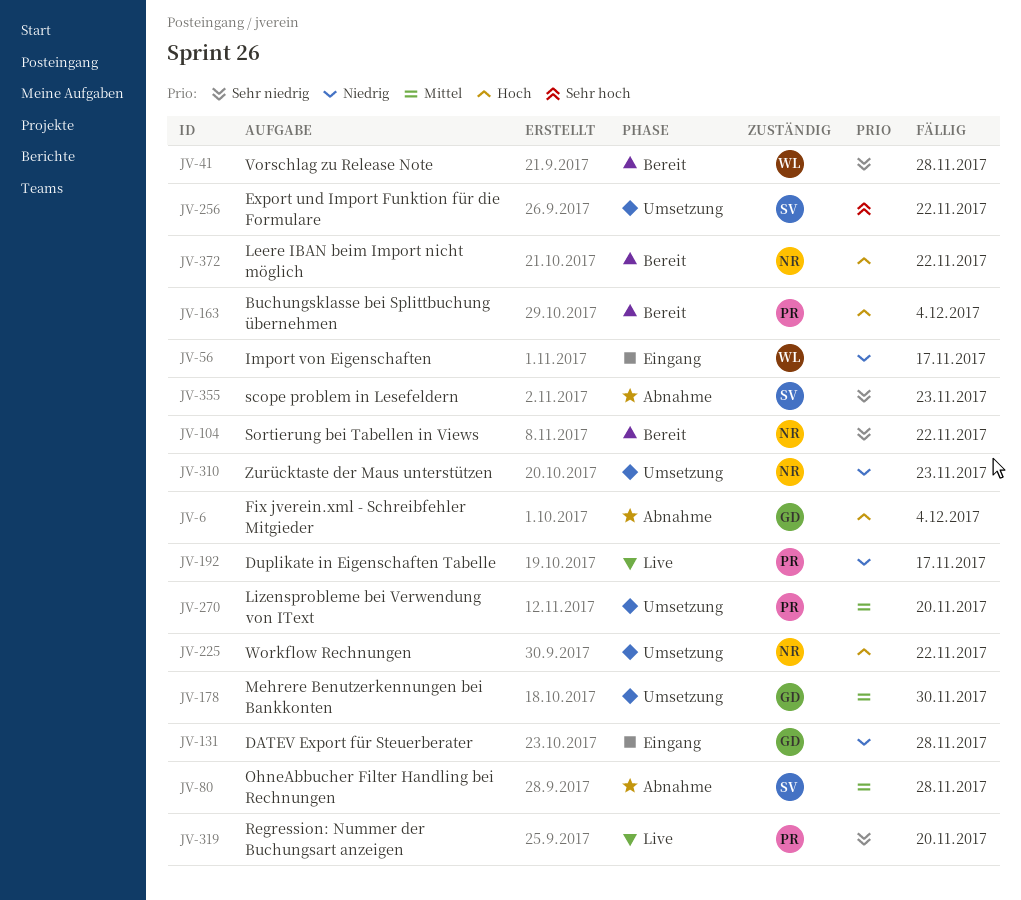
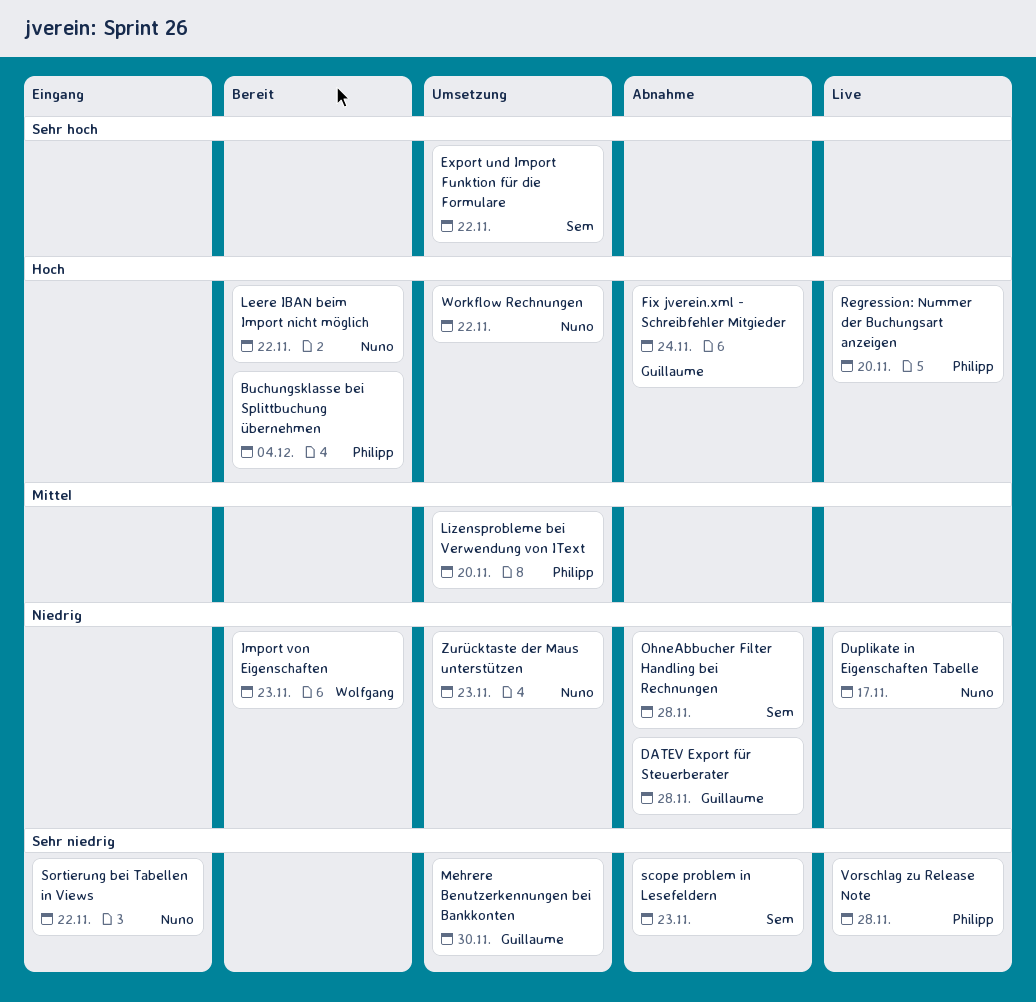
DATEV Export für Steuerberater, status: Eingang -> Abnahme
Duplikate in Eigenschaften Tabelle, owner: Philipp -> Nuno
Fix jverein.xml - Schreibfehler Mitgieder, due: Dec 4 -> Nov 24
Import von Eigenschaften, status: Eingang -> Bereit
Import von Eigenschaften, due: Nov 17 -> Nov 23
Mehrere Benutzerkennungen bei Bankkonten, priority: Mittel -> Sehr niedrig
OhneAbbucher Filter Handling bei Rechnungen, priority: Mittel -> Niedrig
Regression: Nummer der Buchungsart anzeigen, priority: Sehr niedrig -> Hoch
Sortierung bei Tabellen in Views, status: Bereit -> Eingang
Vorschlag zu Release Note, status: Bereit -> Live
Vorschlag zu Release Note, owner: Wolfgang -> Philipp

